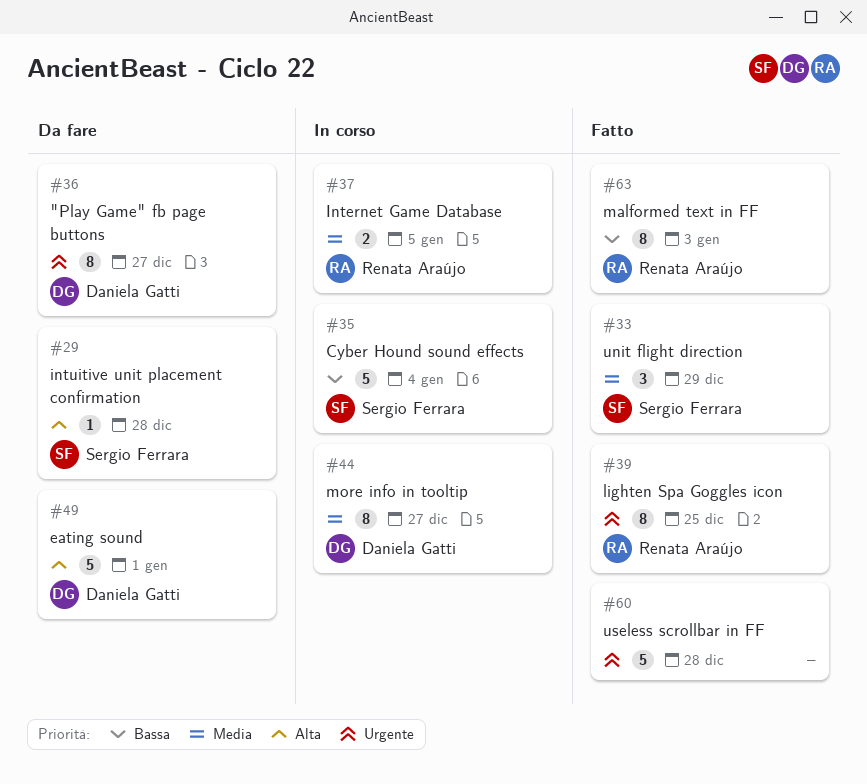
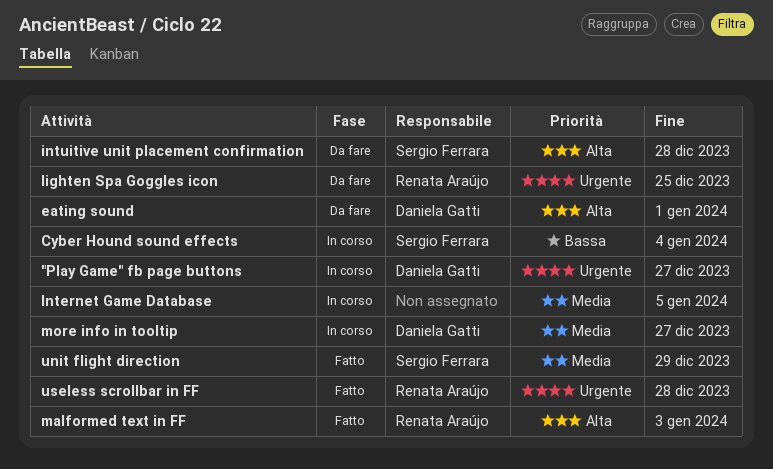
"Play Game" fb page buttons, status: Da fare -> In corso
Internet Game Database, owner: Renata Araújo -> none
lighten Spa Goggles icon, status: Fatto -> Da fare
malformed text in FF, priority: Bassa -> Alta
useless scrollbar in FF, owner: none -> Renata Araújo

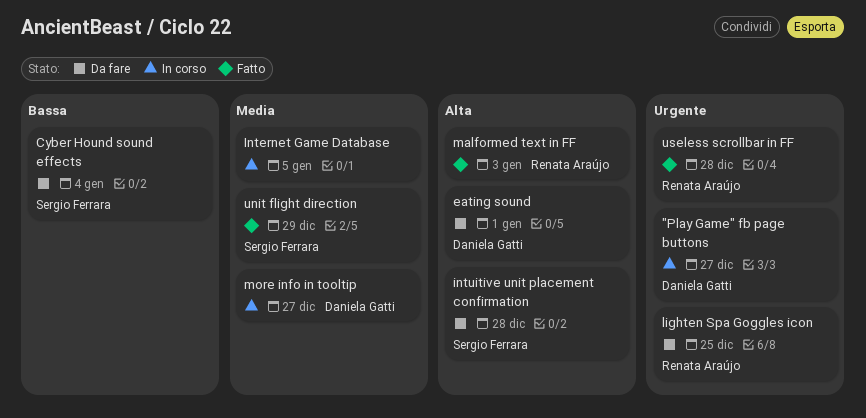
Cyber Hound sound effects, status: In corso -> Da fare

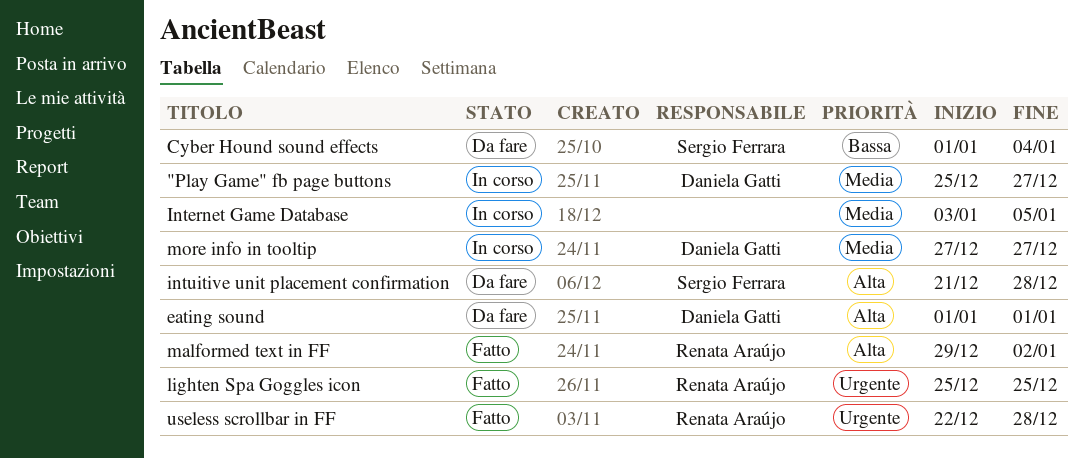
"Play Game" fb page buttons, priority: Urgente -> Media
lighten Spa Goggles icon, status: Da fare -> Fatto
malformed text in FF, due: Jan 3 -> Jan 2
unit flight direction: present -> none

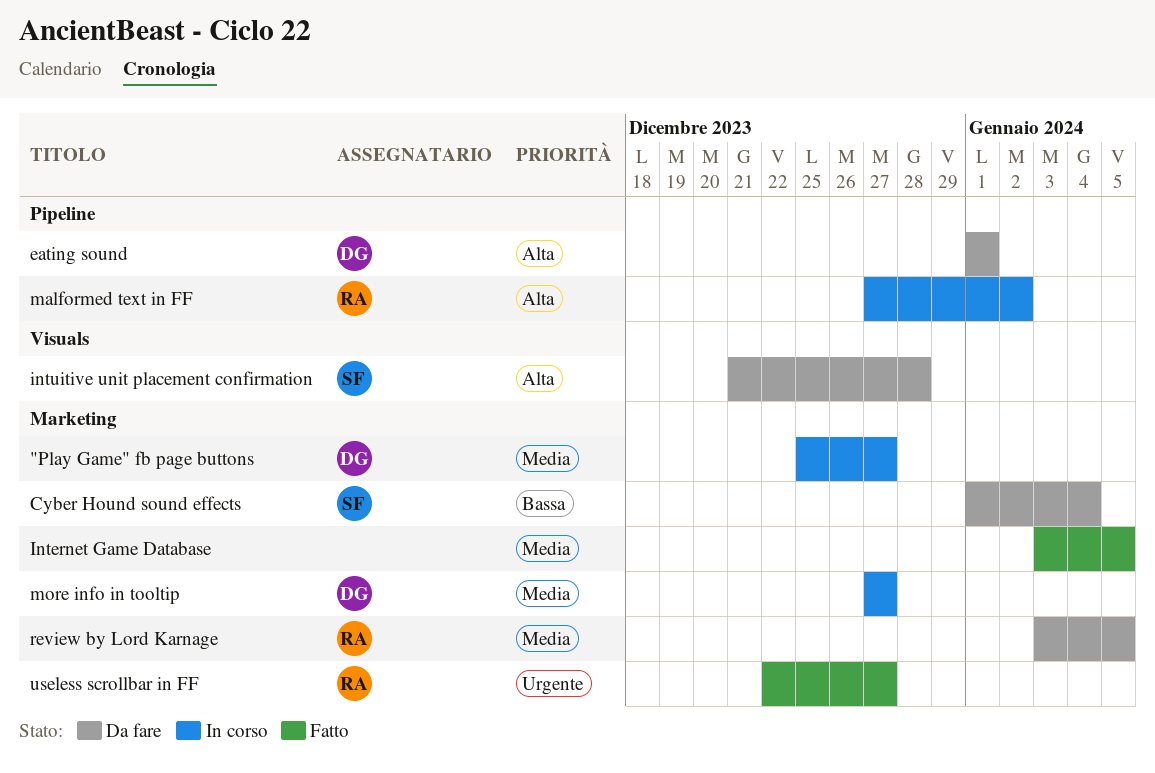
Internet Game Database, status: In corso -> Fatto
lighten Spa Goggles icon: present -> none
malformed text in FF, status: Fatto -> In corso
malformed text in FF, start: Dec 29 -> Dec 27
review by Lord Karnage: none -> present
useless scrollbar in FF, due: Dec 28 -> Dec 27

